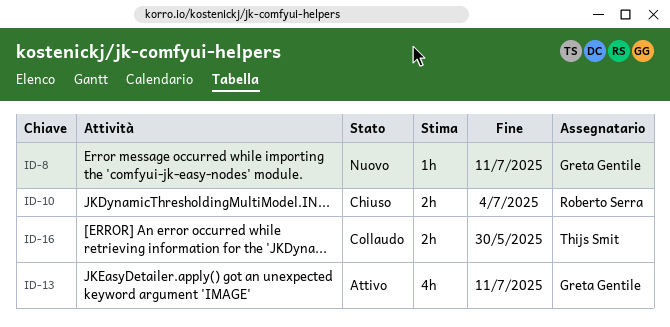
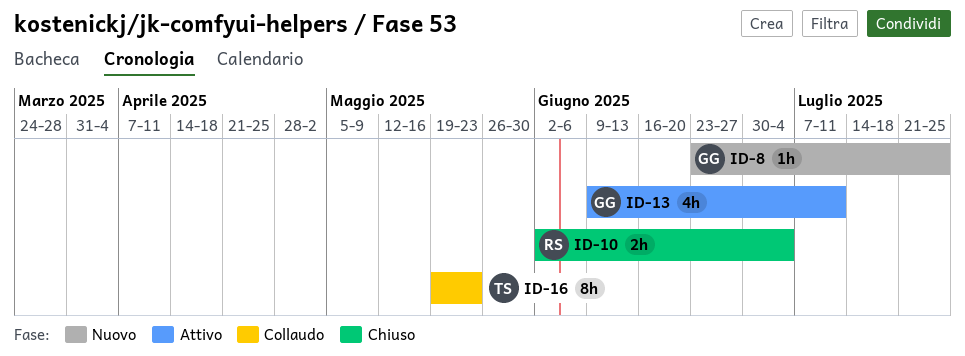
ID-8, due: Jul 11 -> Jul 25
ID-16, estimate: 2h -> 8h
ID-16, due: May 30 -> May 23

